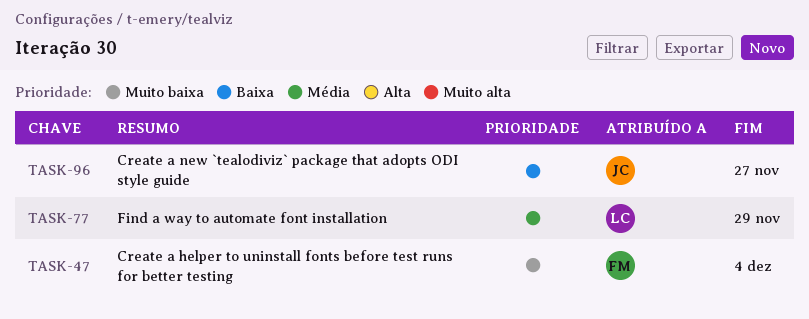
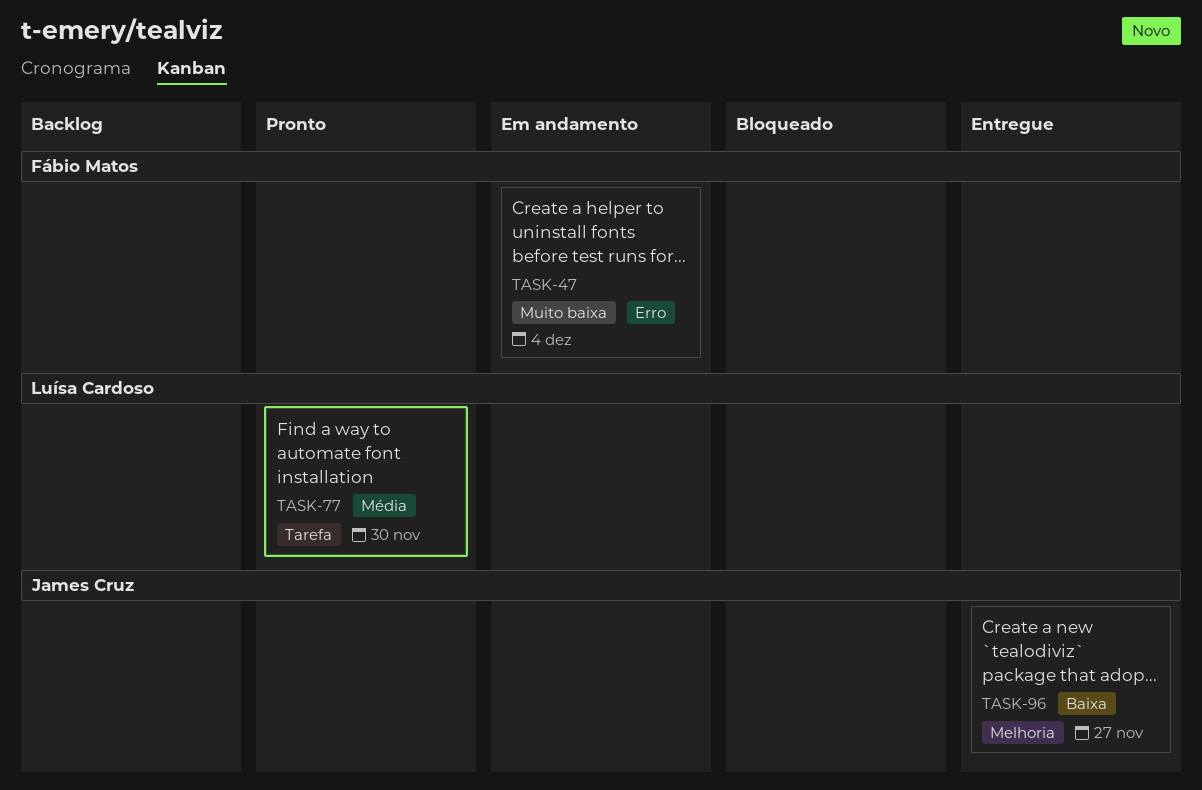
TASK-77, due: Nov 29 -> Nov 30

